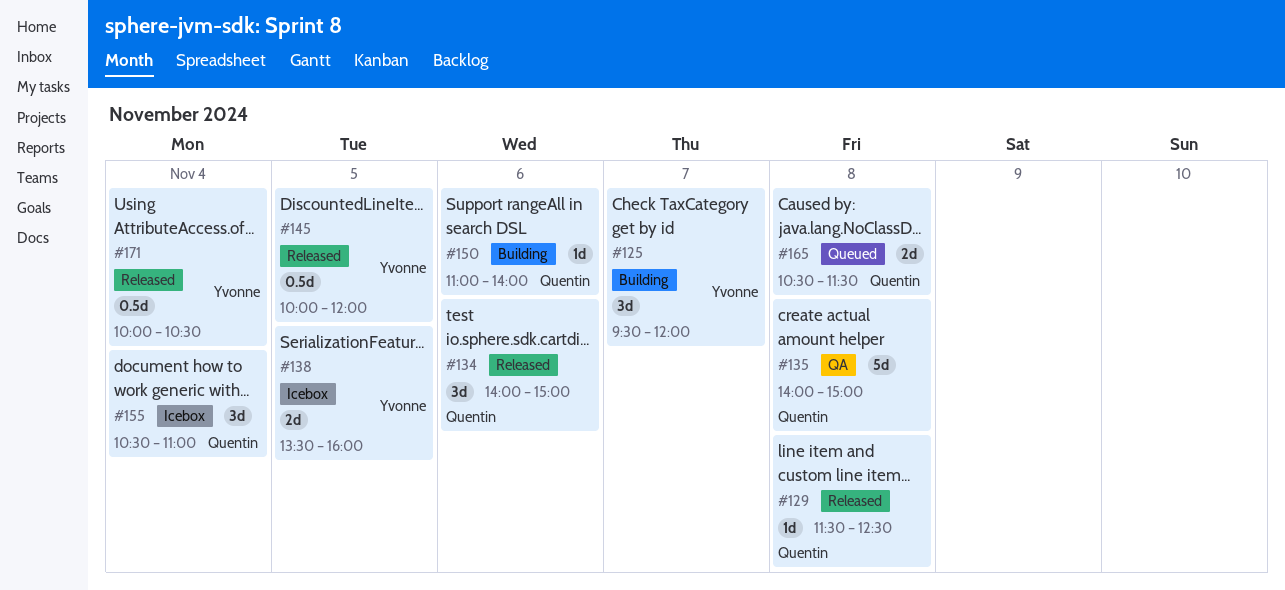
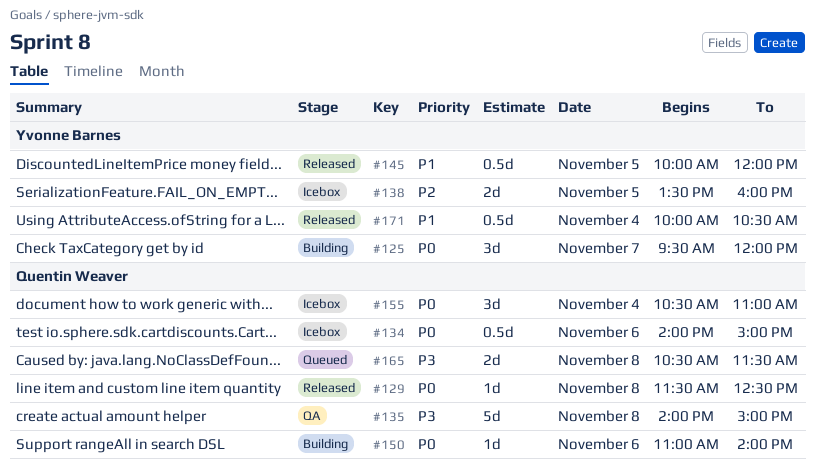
#134, status: Released -> Icebox
#134, estimate: 3d -> 0.5d

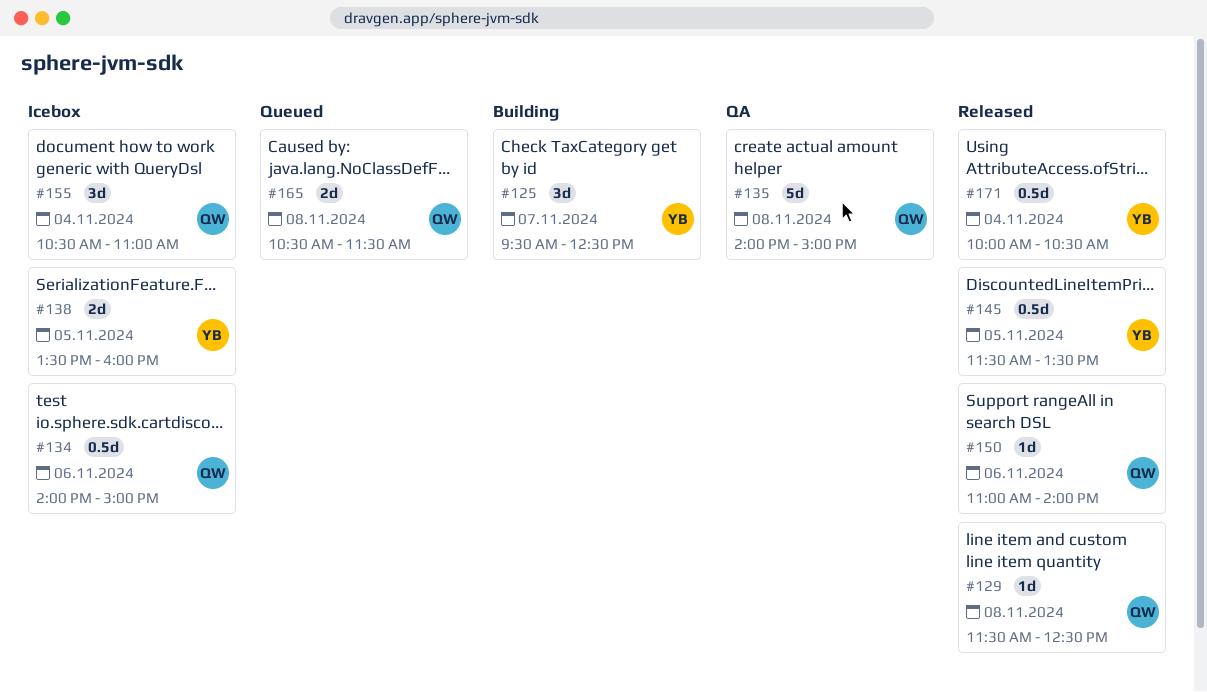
#125, ends: 12:00 -> 12:30
#145, begins: 10:00 -> 11:30
#145, ends: 12:00 -> 13:30
#150, status: Building -> Released

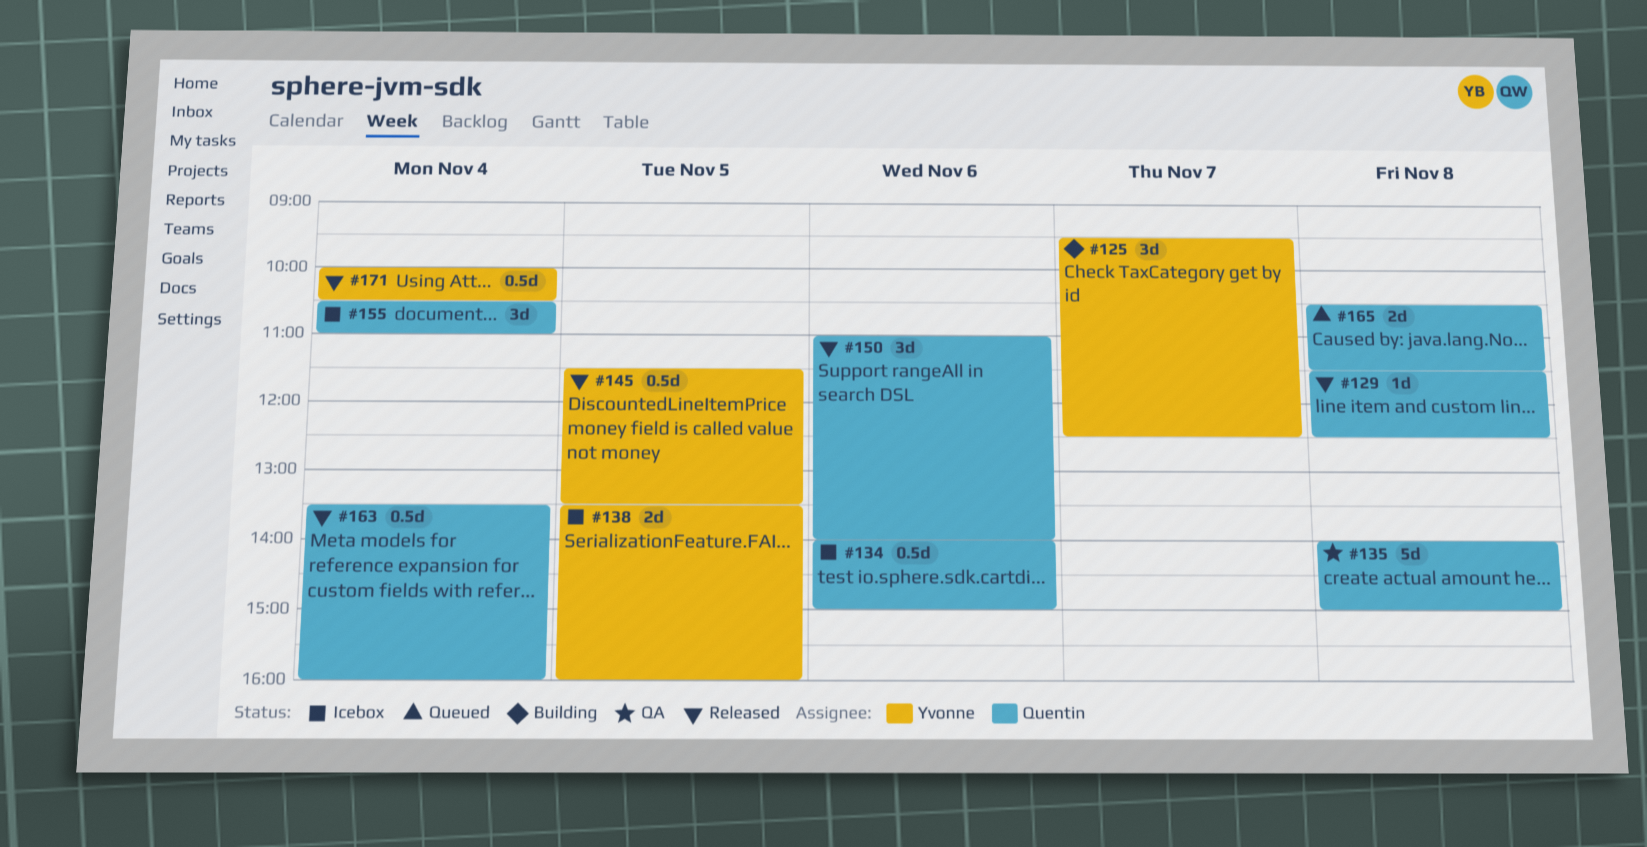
#150, estimate: 1d -> 3d
#163: none -> present

